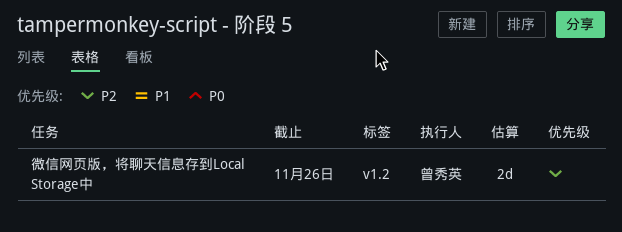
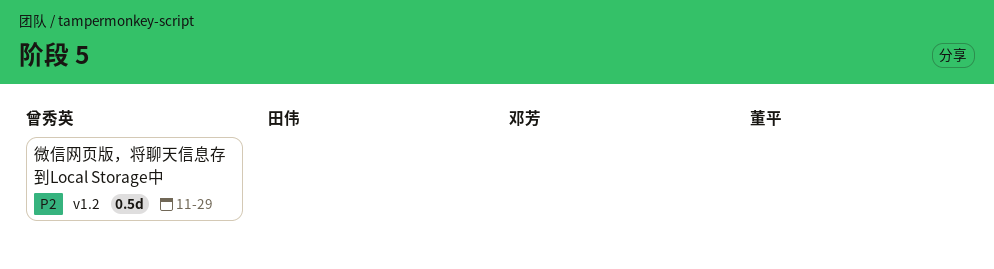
微信网页版，将聊天信息存到Local Storage中, estimate: 2d -> 0.5d
微信网页版，将聊天信息存到Local Storage中, due: Nov 26 -> Nov 29

